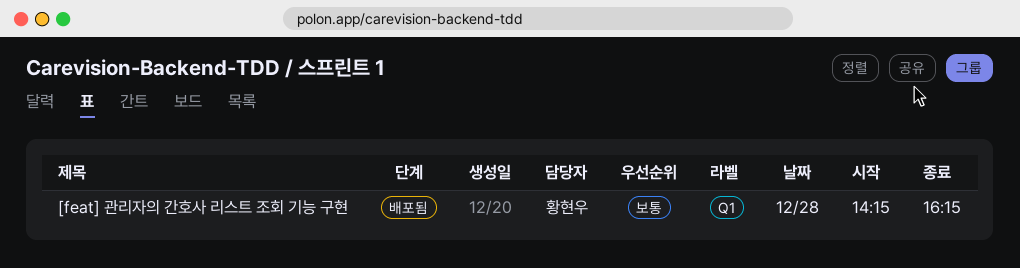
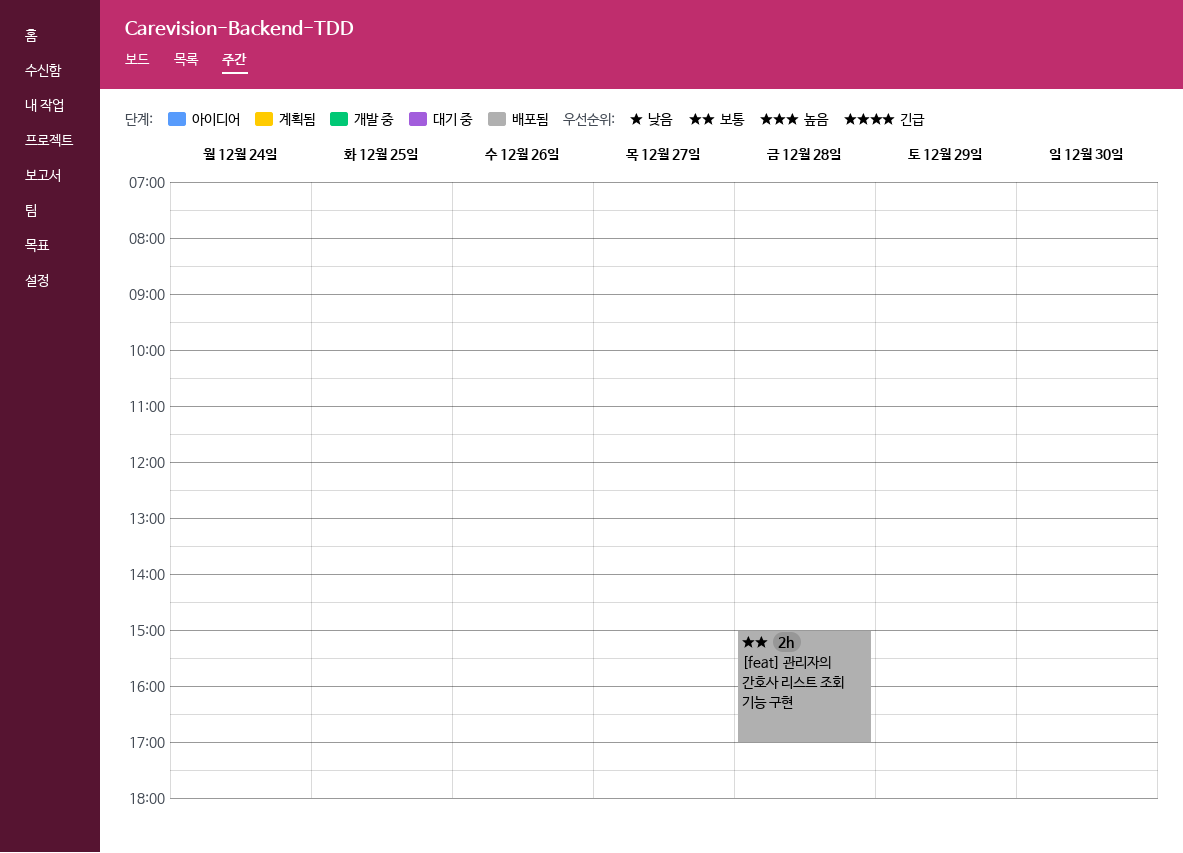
[feat] 관리자의 간호사 리스트 조회 기능 구현, begins: 14:15 -> 15:00
[feat] 관리자의 간호사 리스트 조회 기능 구현, ends: 16:15 -> 17:00

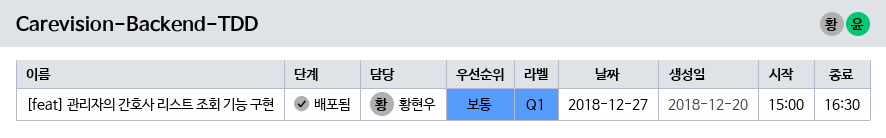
[feat] 관리자의 간호사 리스트 조회 기능 구현, day: Dec 28 -> Dec 27
[feat] 관리자의 간호사 리스트 조회 기능 구현, ends: 17:00 -> 16:30

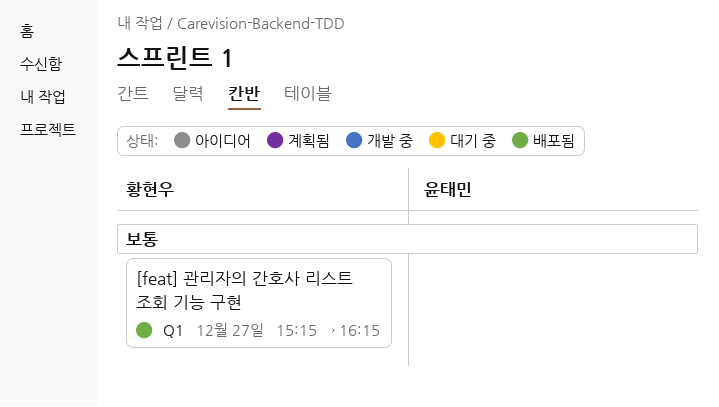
[feat] 관리자의 간호사 리스트 조회 기능 구현, begins: 15:00 -> 15:15
[feat] 관리자의 간호사 리스트 조회 기능 구현, ends: 16:30 -> 16:15

